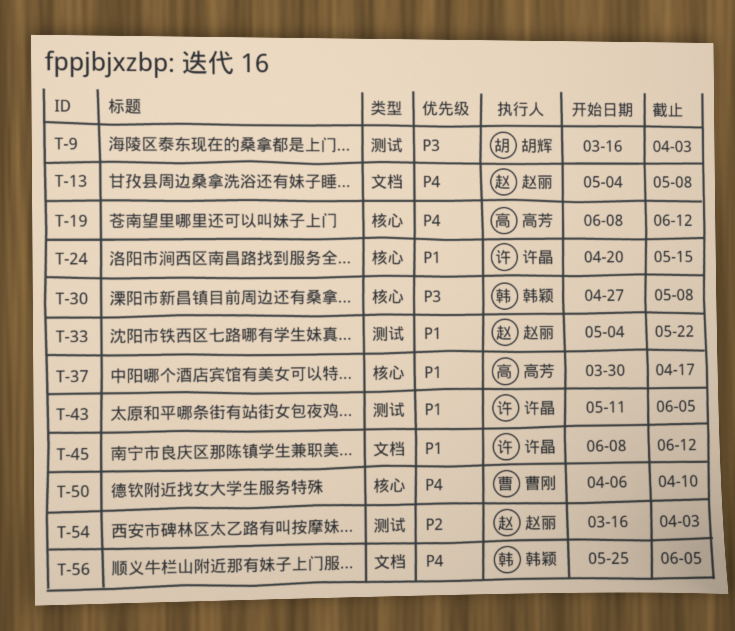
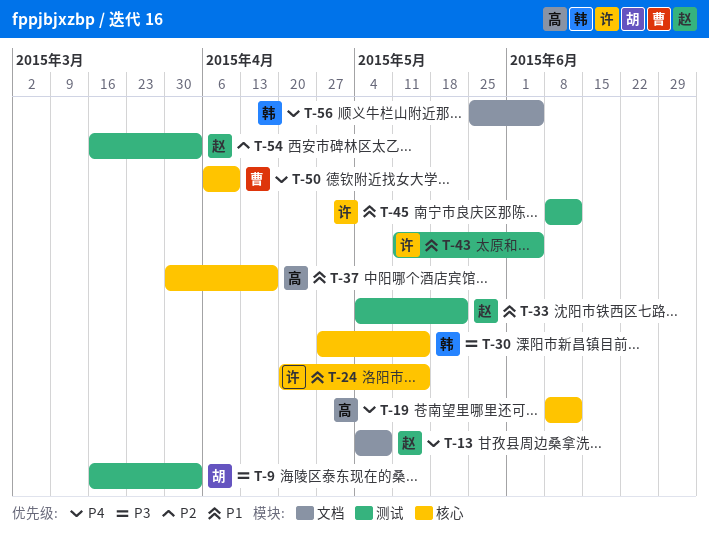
T-30, due: May 8 -> May 15
T-45, label: 文档 -> 测试

